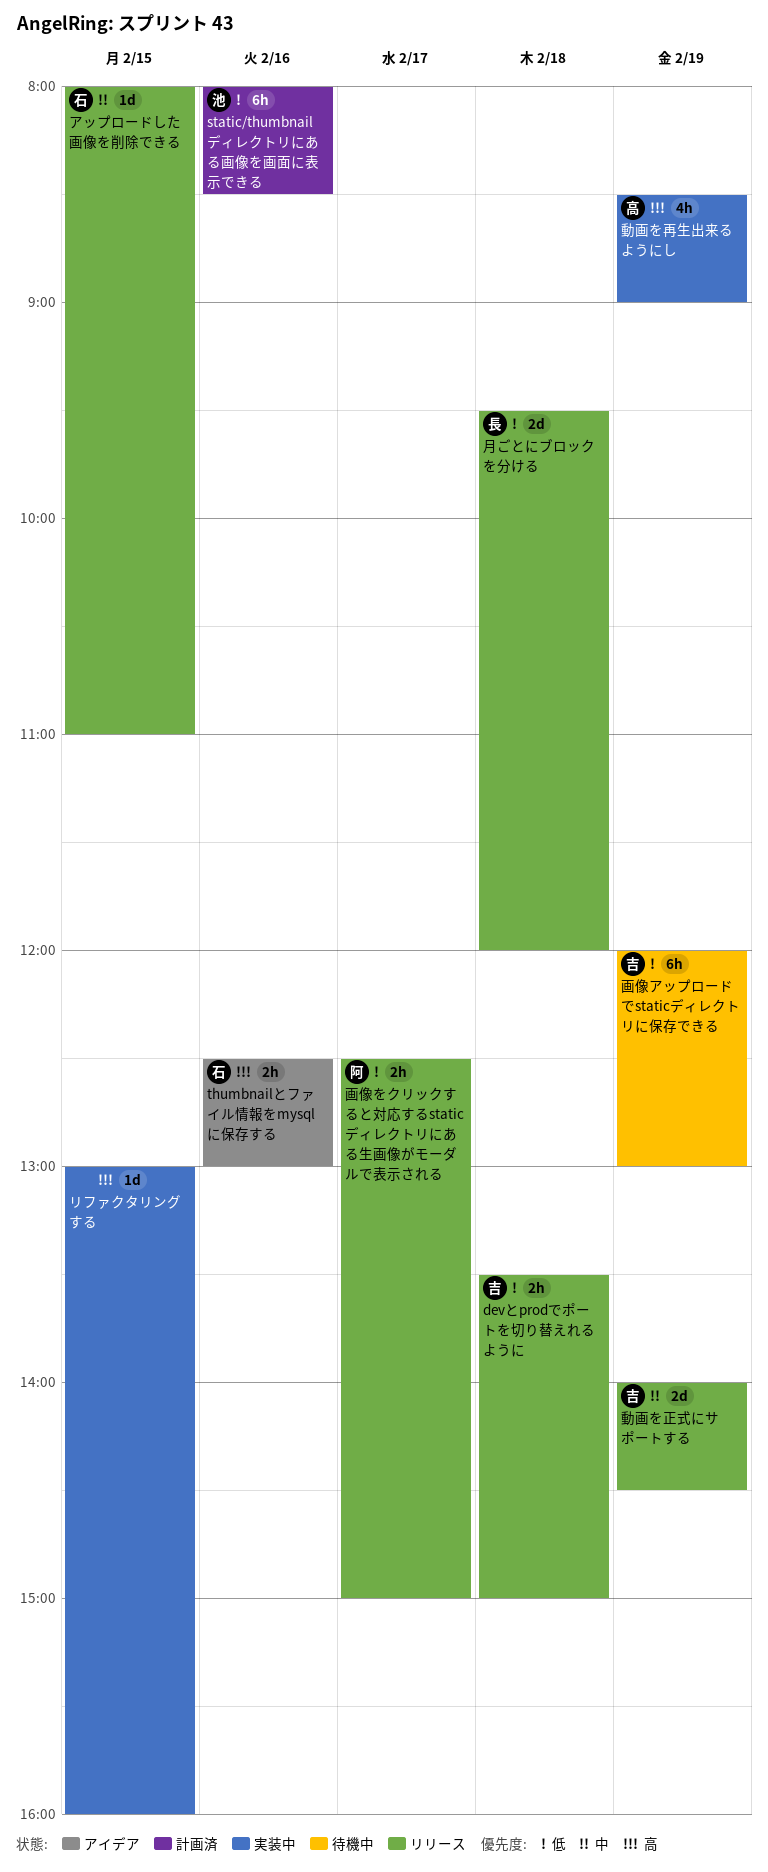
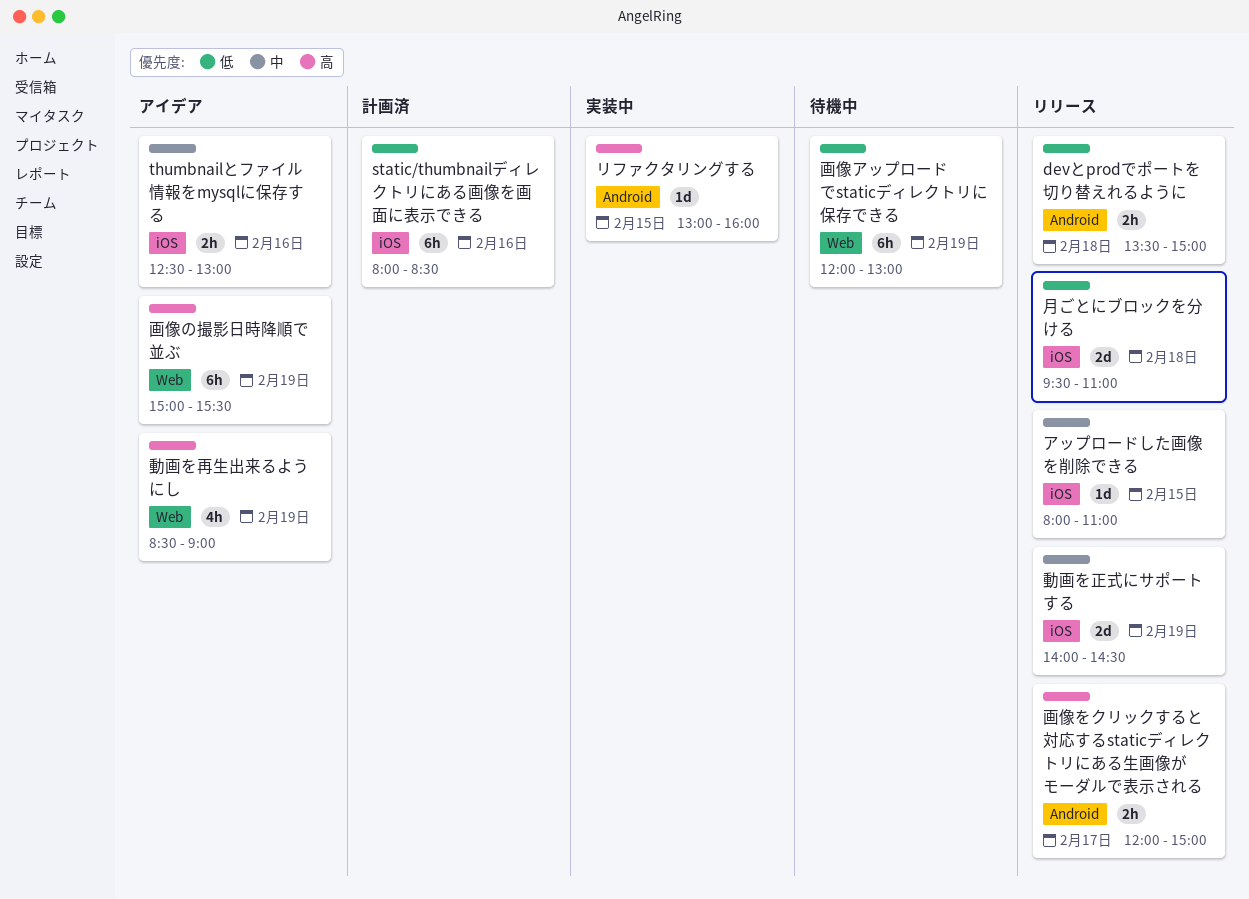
thumbnailとファイル情報をmysqlに保存する, priority: 高 -> 中
動画を再生出来るようにし, status: 実装中 -> アイデア
月ごとにブロックを分ける, ends: 12:00 -> 11:00
画像の撮影日時降順で並ぶ: none -> present
画像をクリックすると対応するstaticディレクトリにある生画像がモーダルで表示される, priority: 低 -> 高
画像をクリックすると対応するstaticディレクトリにある生画像がモーダルで表示される, begins: 12:30 -> 12:00

